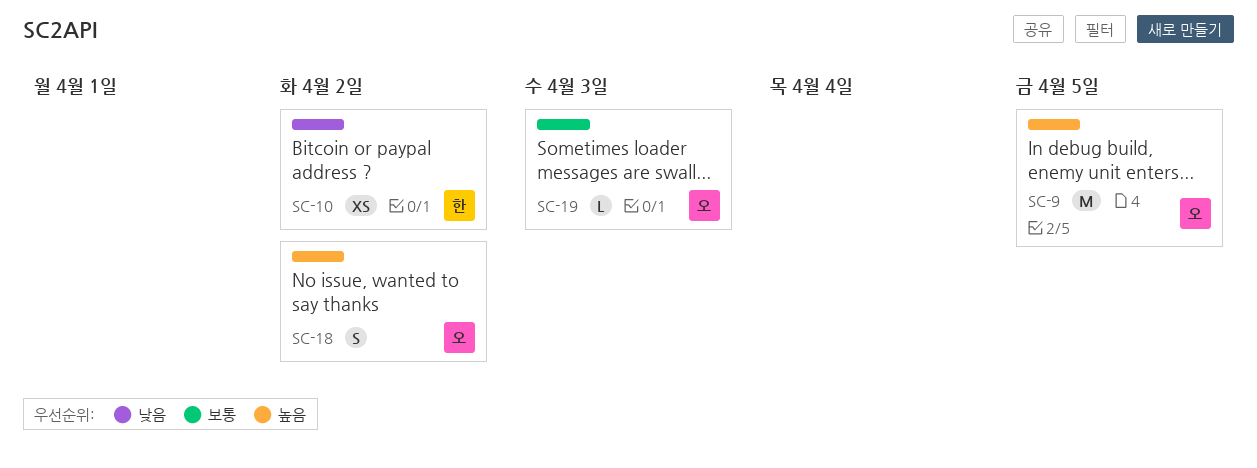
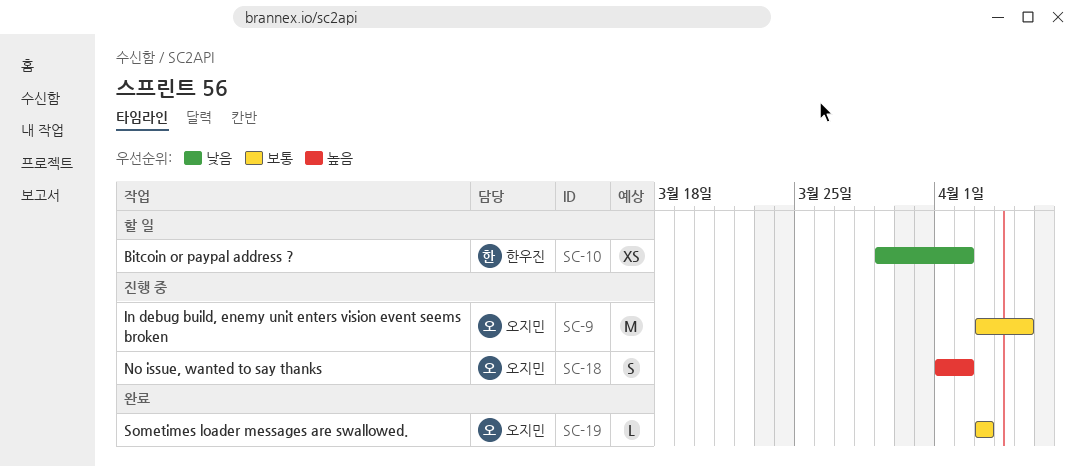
SC-9, priority: 높음 -> 보통

